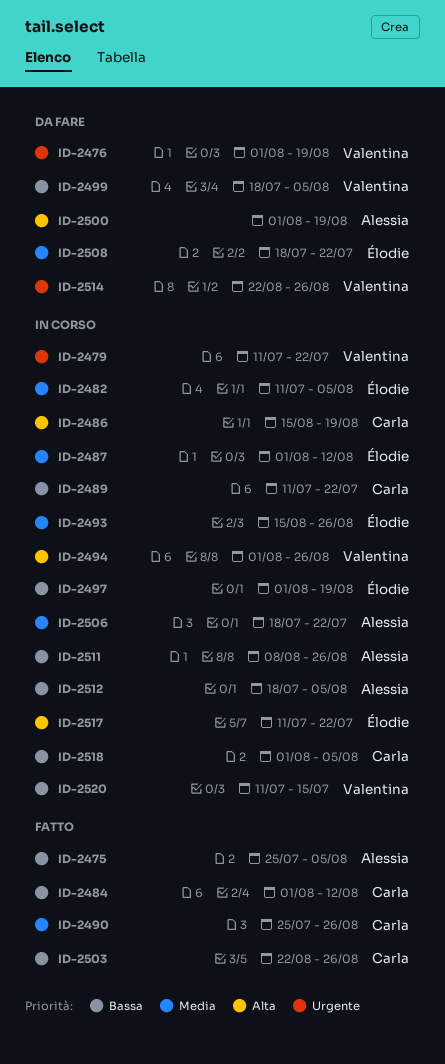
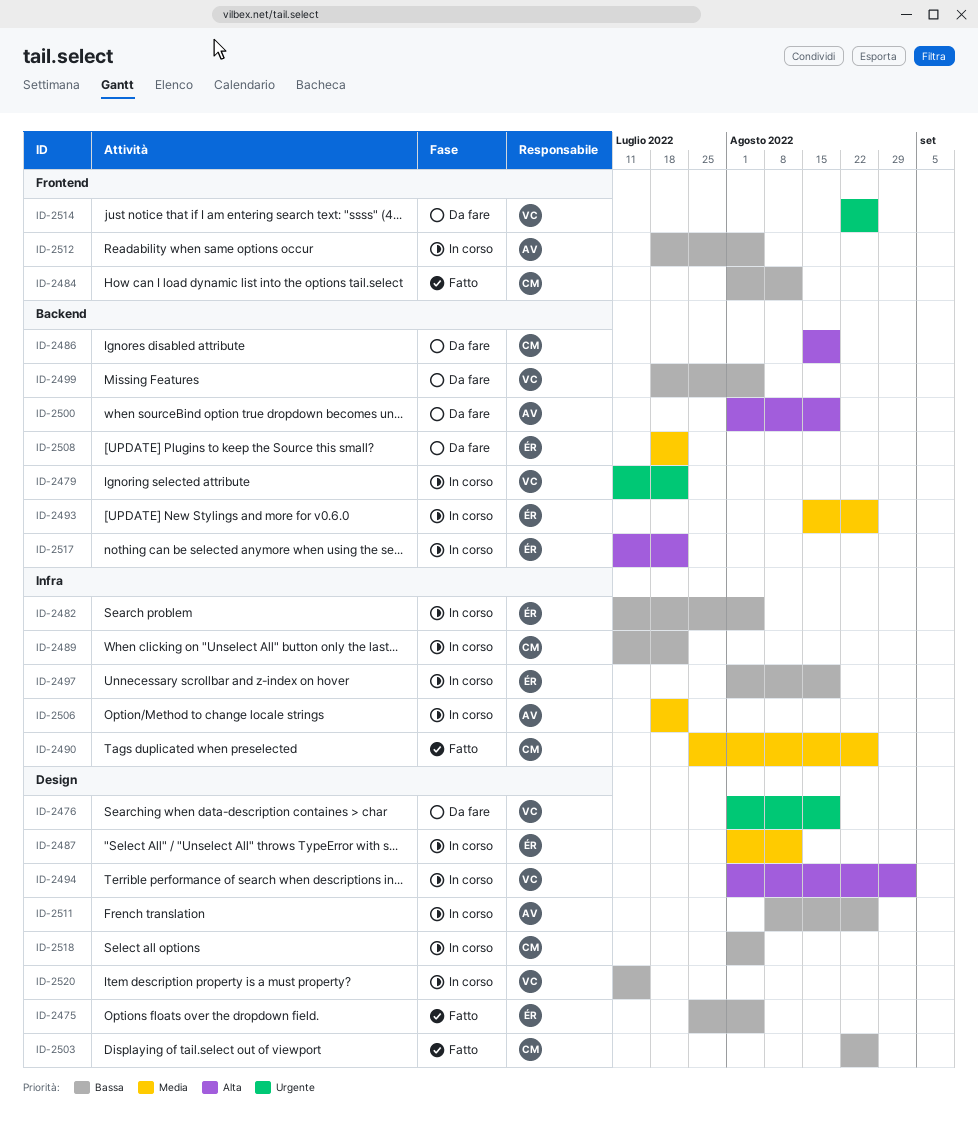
ID-2475, owner: Alessia -> Élodie
ID-2482, priority: Media -> Bassa
ID-2486, status: In corso -> Da fare
ID-2494, due: Aug 26 -> Sep 2

